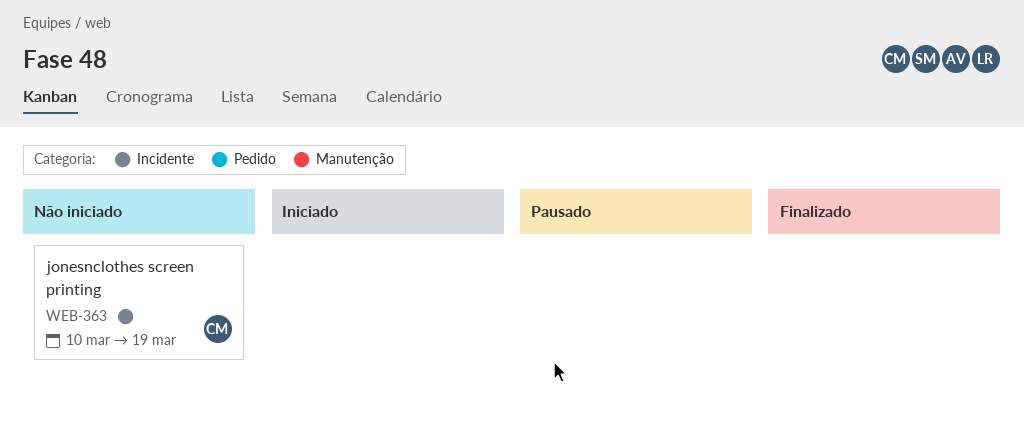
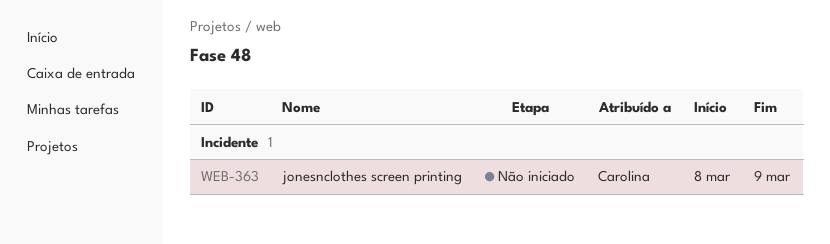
WEB-363, start: Mar 10 -> Mar 8
WEB-363, due: Mar 19 -> Mar 9

